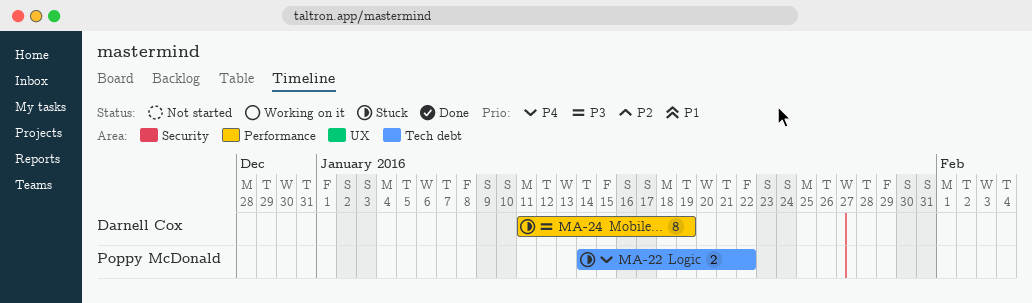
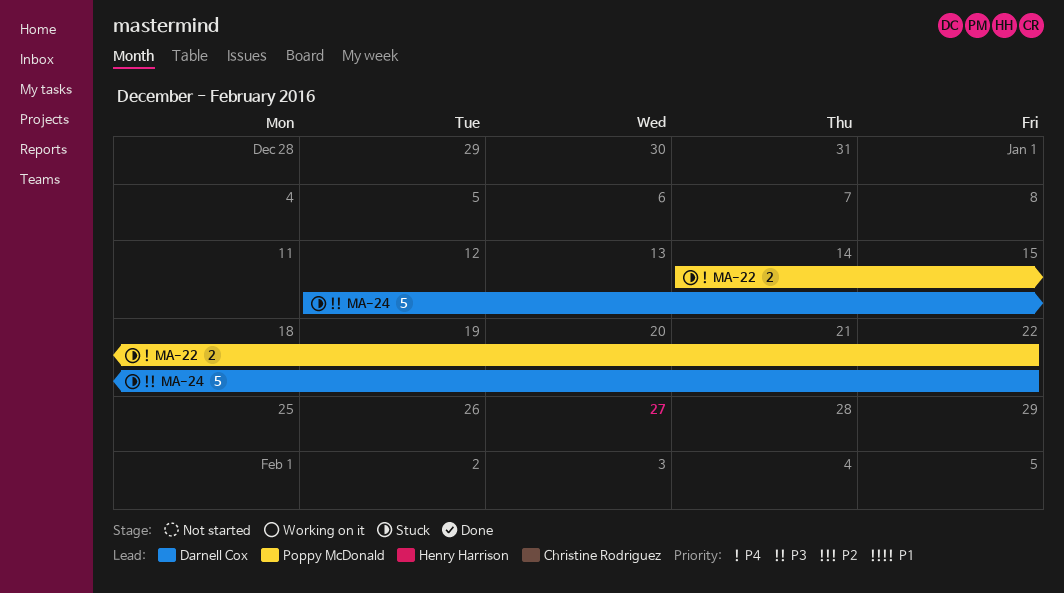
MA-24, estimate: 8 -> 5
MA-24, start: Jan 11 -> Jan 12
MA-24, due: Jan 19 -> Jan 22

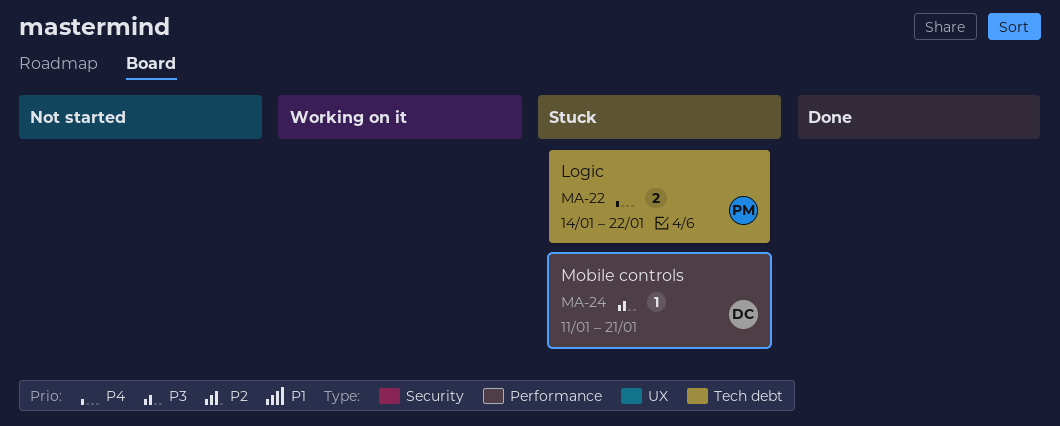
MA-24, estimate: 5 -> 1
MA-24, start: Jan 12 -> Jan 11
MA-24, due: Jan 22 -> Jan 21

